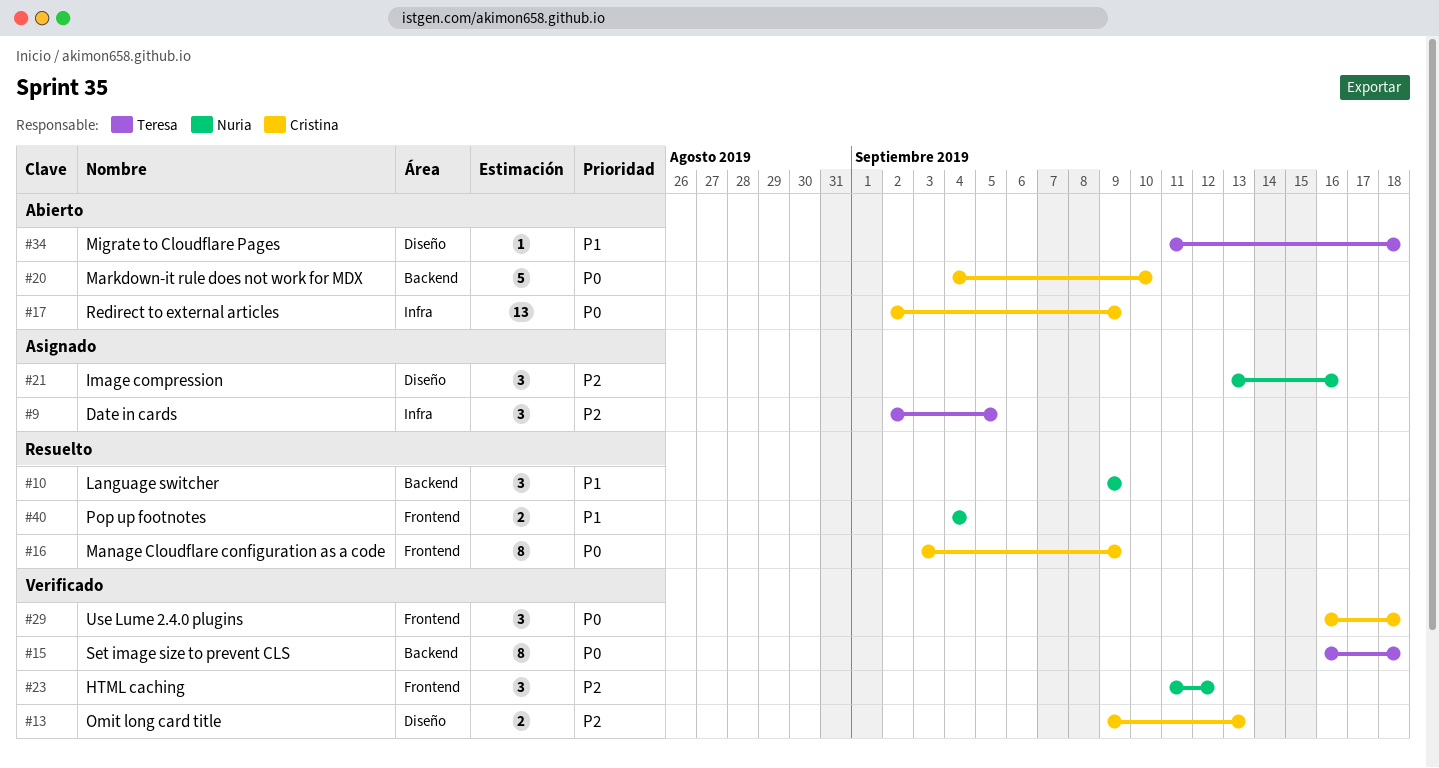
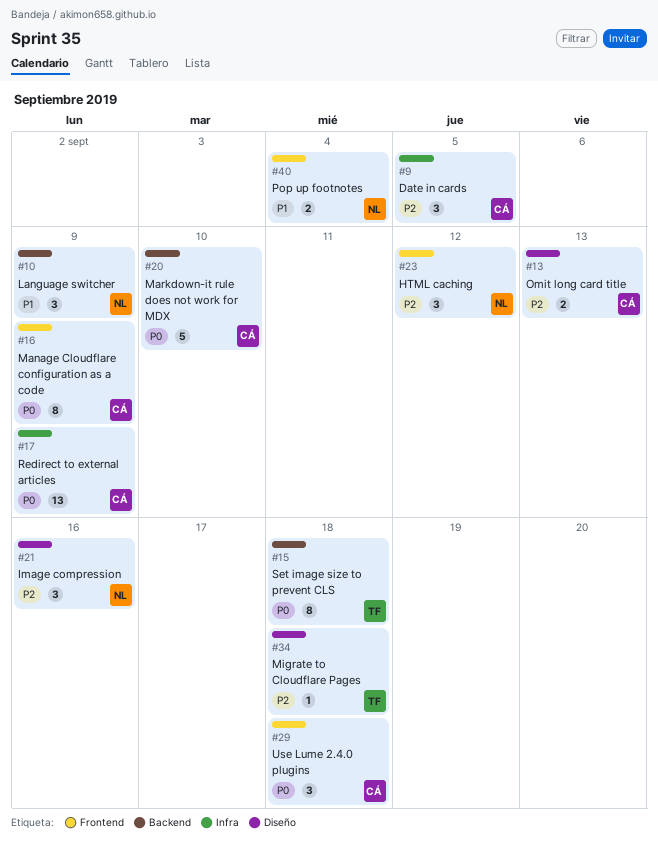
#9, owner: Teresa -> Cristina
#34, priority: P1 -> P2

